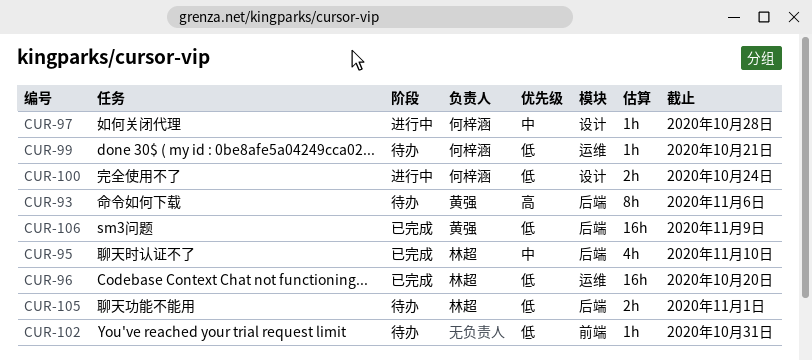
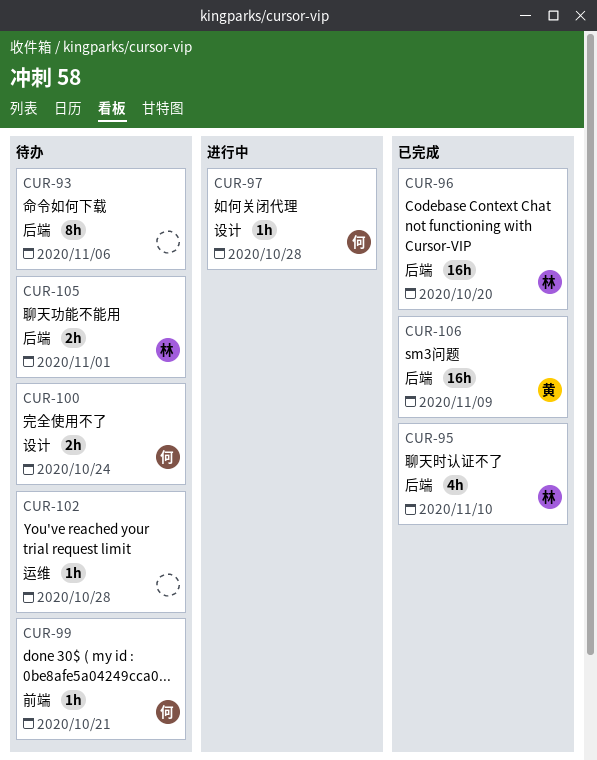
CUR-93, owner: 黄强 -> none
CUR-96, label: 运维 -> 后端
CUR-99, label: 运维 -> 前端
CUR-100, status: 进行中 -> 待办
CUR-102, label: 前端 -> 运维
CUR-102, due: Oct 31 -> Oct 28

